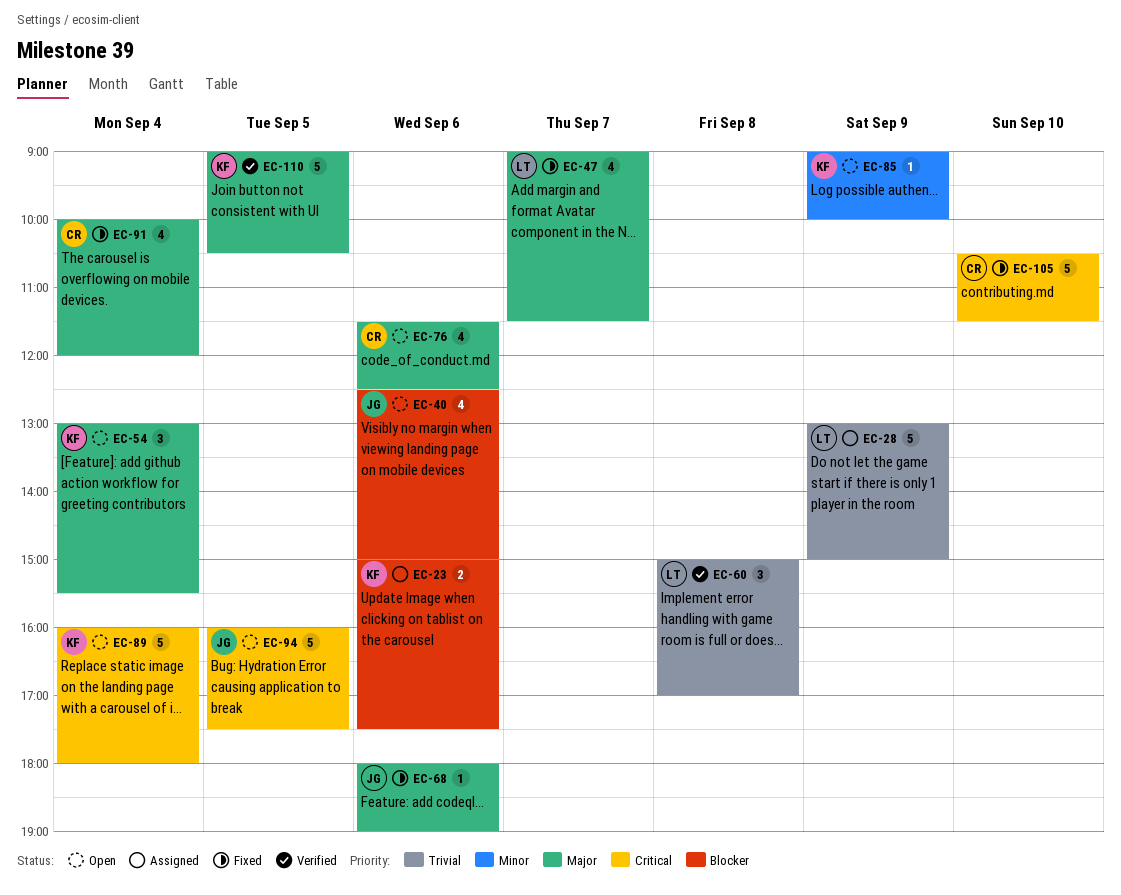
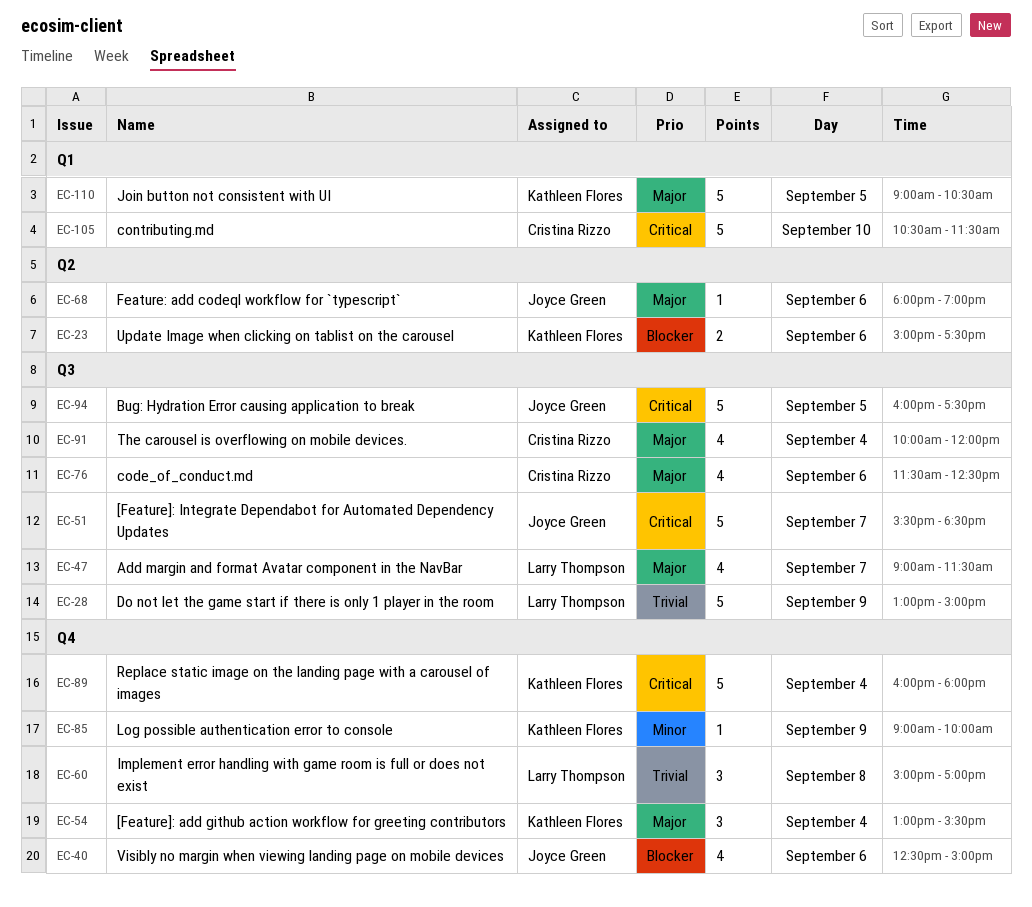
EC-51: none -> present

